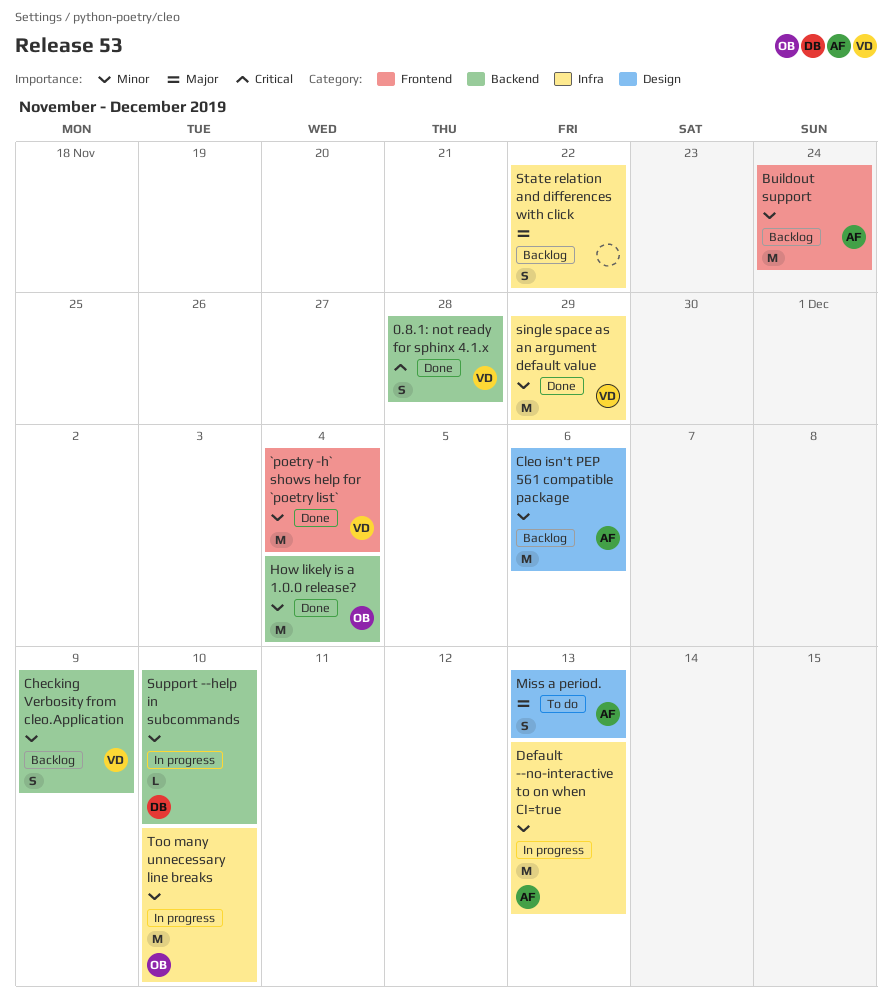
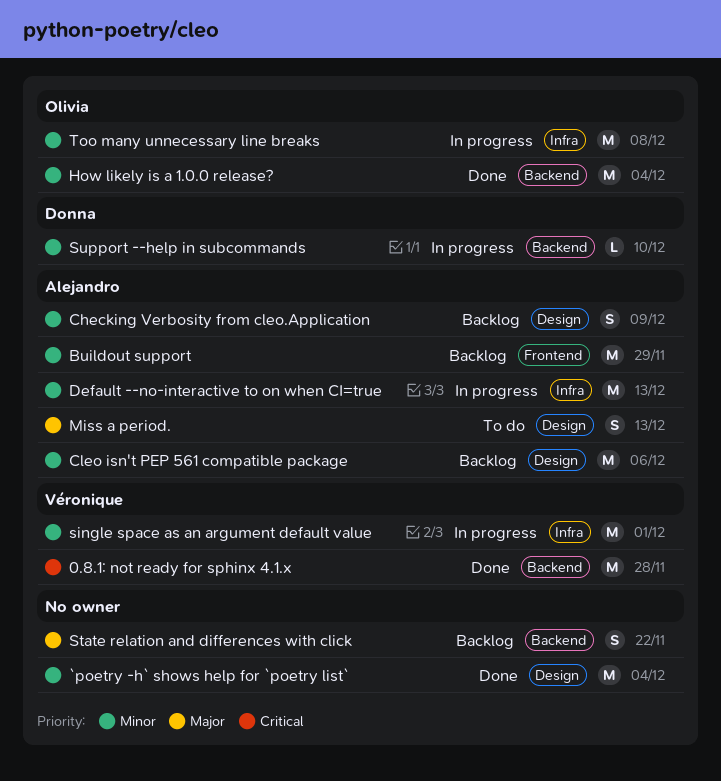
0.8.1: not ready for sphinx 4.1.x, estimate: S -> M
`poetry -h` shows help for `poetry list`, owner: Véronique -> none
`poetry -h` shows help for `poetry list`, label: Frontend -> Design
Buildout support, due: Nov 24 -> Nov 29
Checking Verbosity from cleo.Application, owner: Véronique -> Alejandro
Checking Verbosity from cleo.Application, label: Backend -> Design
single space as an argument default value, status: Done -> In progress
single space as an argument default value, due: Nov 29 -> Dec 1
State relation and differences with click, label: Infra -> Backend
Too many unnecessary line breaks, due: Dec 10 -> Dec 8

